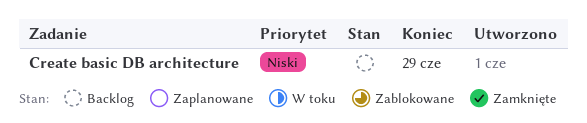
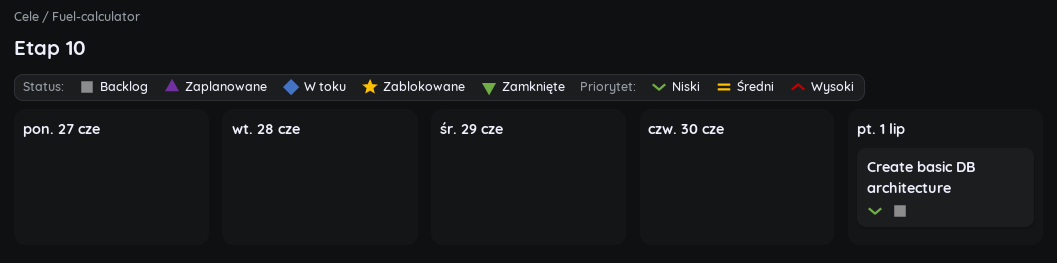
Create basic DB architecture, due: Jun 29 -> Jul 1

